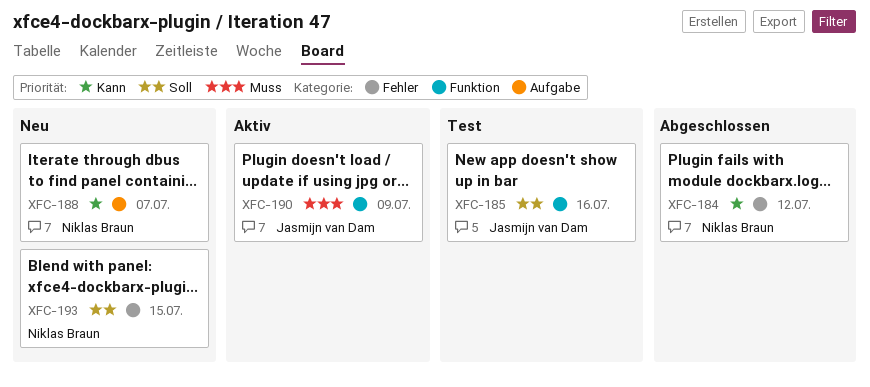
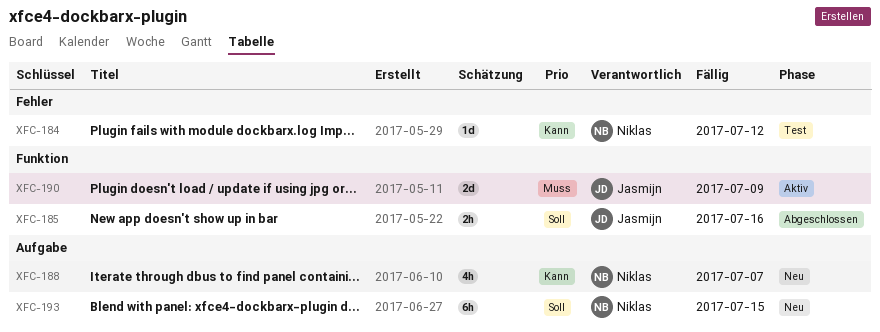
XFC-184, status: Abgeschlossen -> Test
XFC-185, status: Test -> Abgeschlossen
XFC-193, label: Fehler -> Aufgabe

